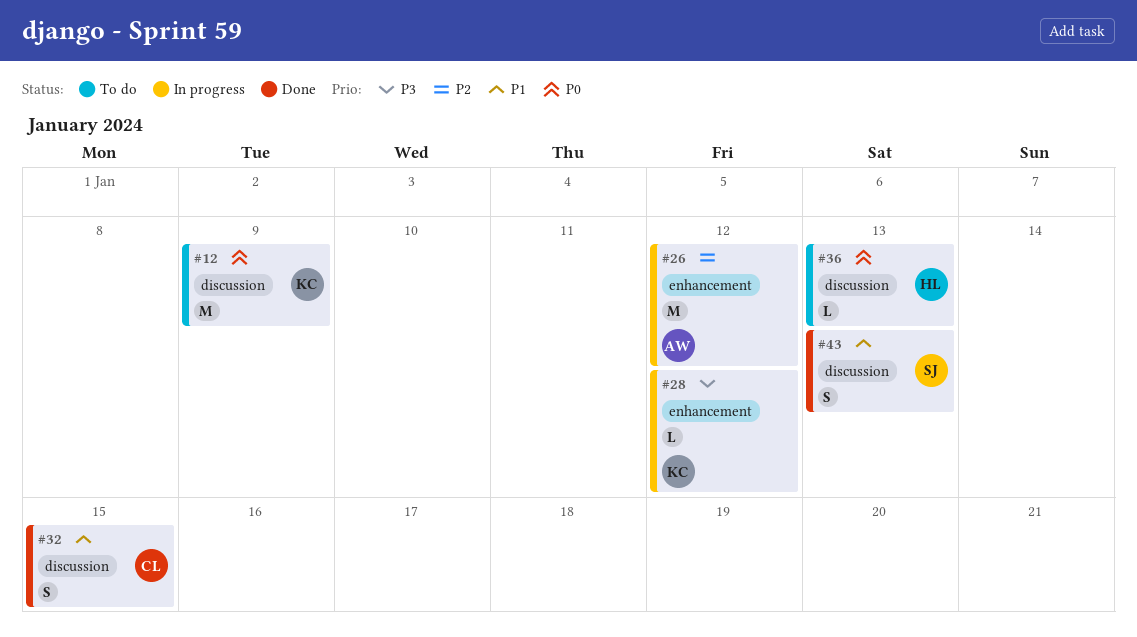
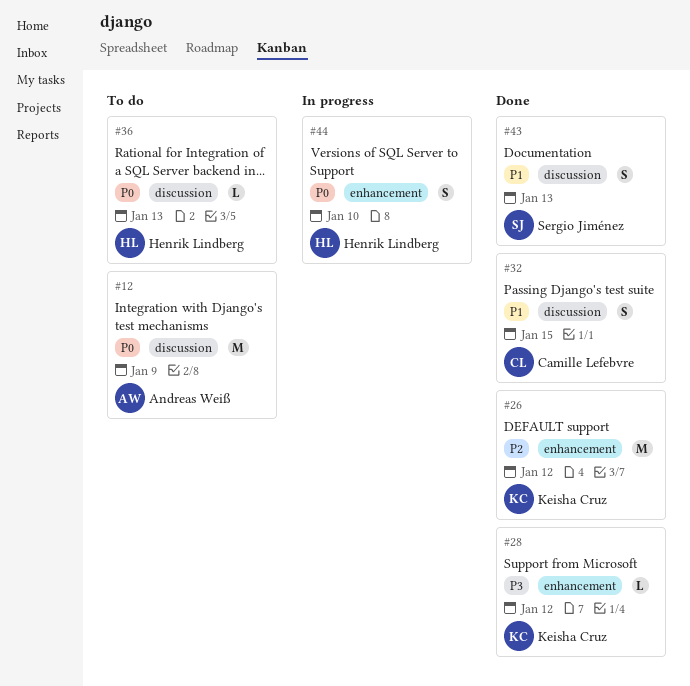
#12, owner: Keisha Cruz -> Andreas Weiß
#26, status: In progress -> Done
#26, owner: Andreas Weiß -> Keisha Cruz
#28, status: In progress -> Done
#44: none -> present

